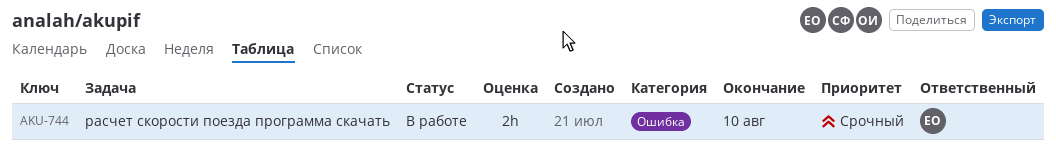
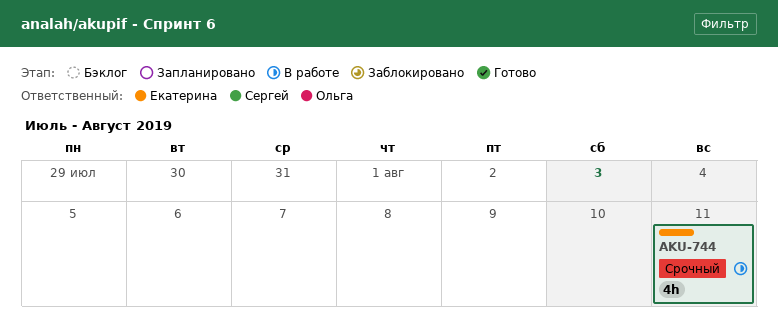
AKU-744, estimate: 2h -> 4h
AKU-744, due: Aug 10 -> Aug 11

